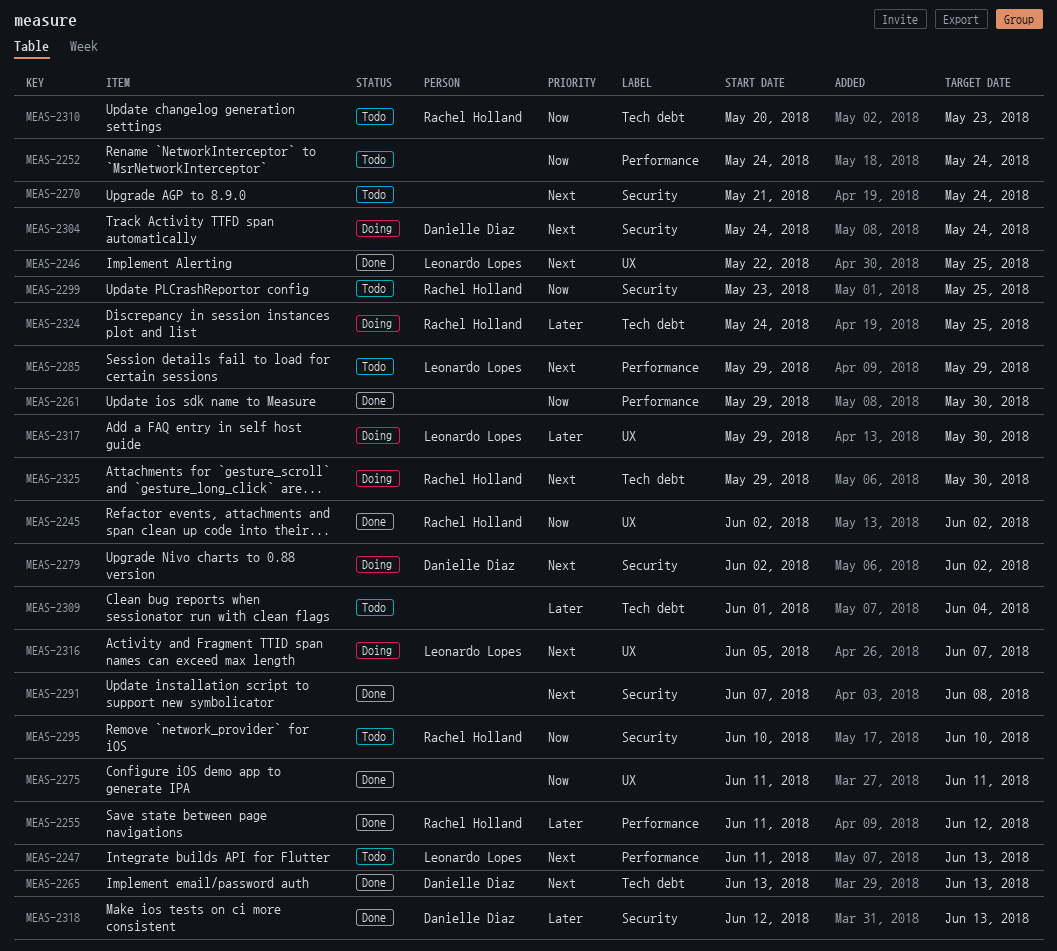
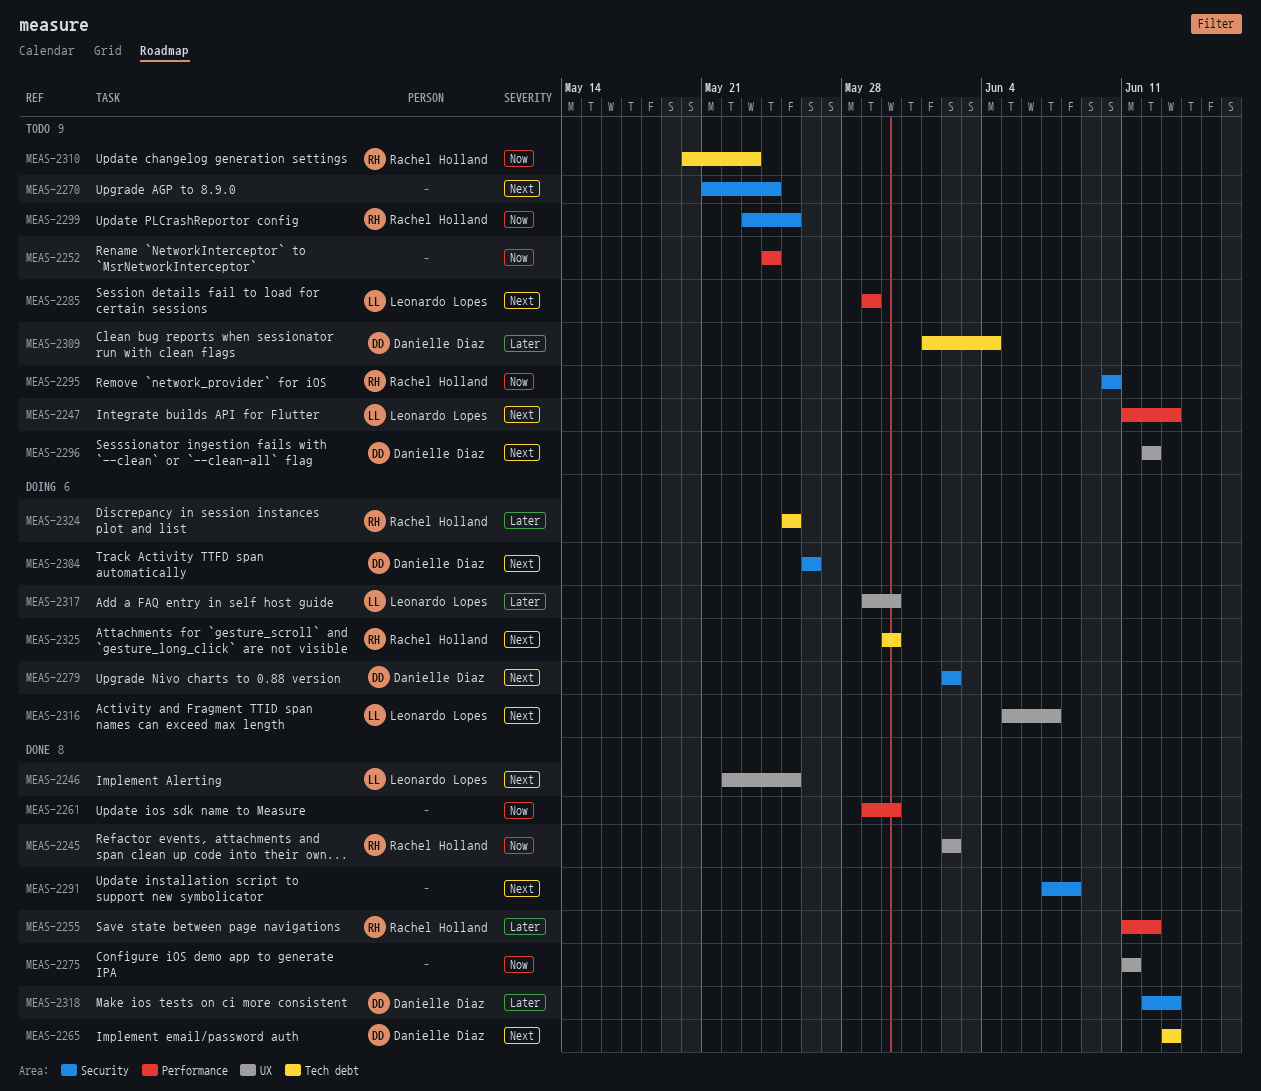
MEAS-2296: none -> present
MEAS-2304, start: May 24 -> May 26
MEAS-2304, due: May 24 -> May 26
MEAS-2309, owner: none -> Danielle Diaz
MEAS-2324, start: May 24 -> May 25
MEAS-2325, start: May 29 -> May 30

